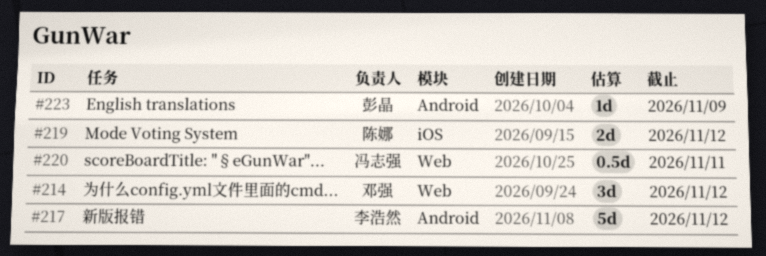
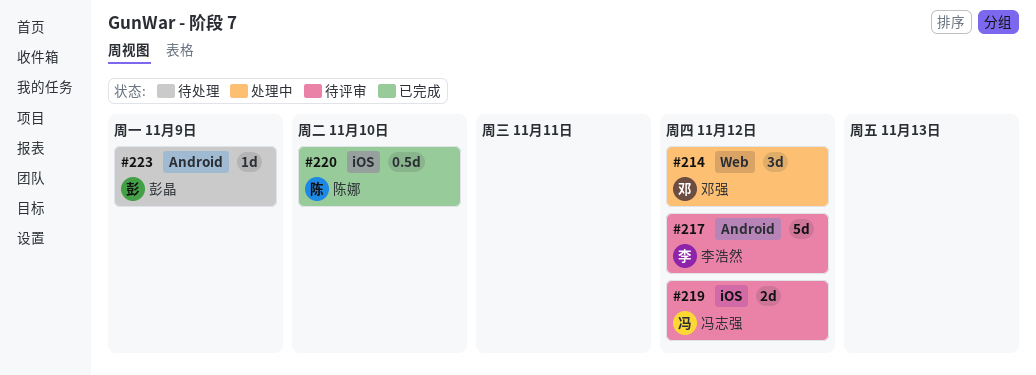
#219, owner: 陈娜 -> 冯志强
#220, owner: 冯志强 -> 陈娜
#220, label: Web -> iOS
#220, due: Nov 11 -> Nov 10

